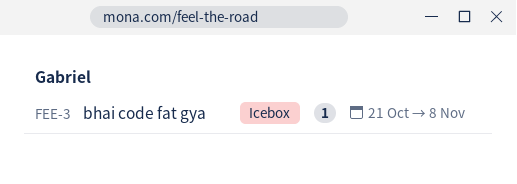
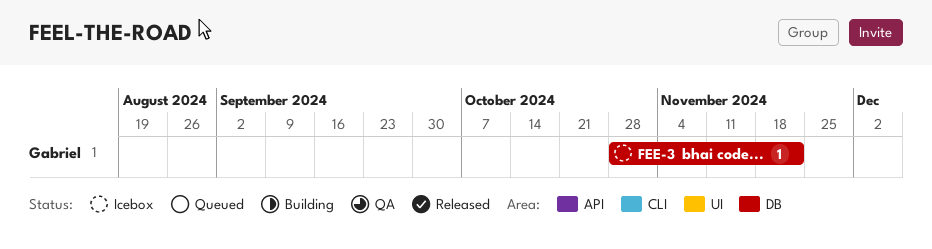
FEE-3, start: Oct 21 -> Oct 28
FEE-3, due: Nov 8 -> Nov 22

